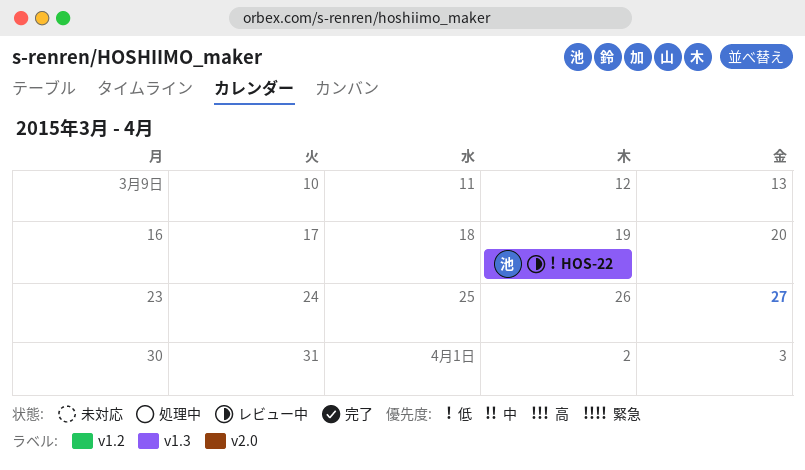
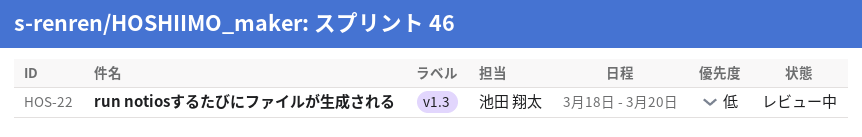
HOS-22, start: Mar 19 -> Mar 18
HOS-22, due: Mar 19 -> Mar 20

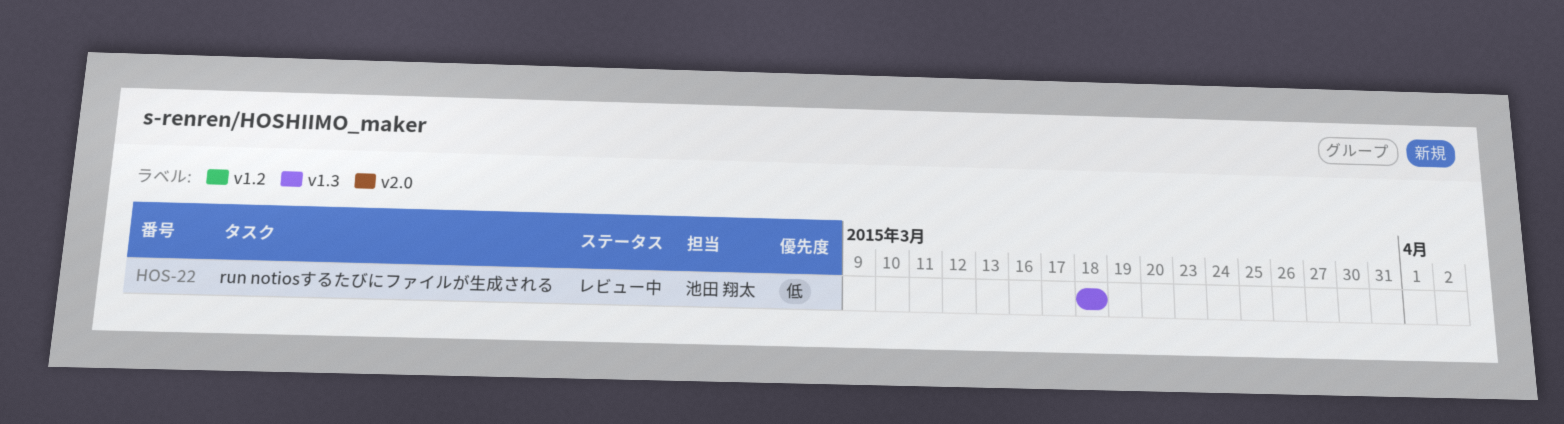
HOS-22, due: Mar 20 -> Mar 18

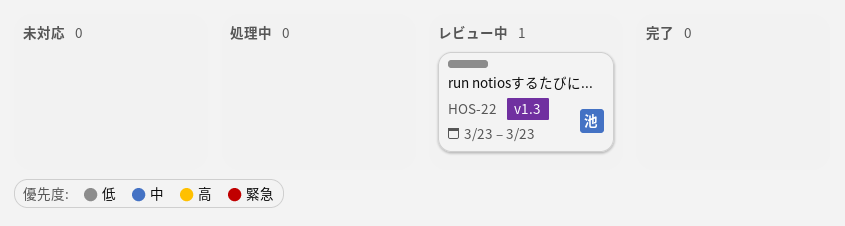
HOS-22, start: Mar 18 -> Mar 23
HOS-22, due: Mar 18 -> Mar 23

